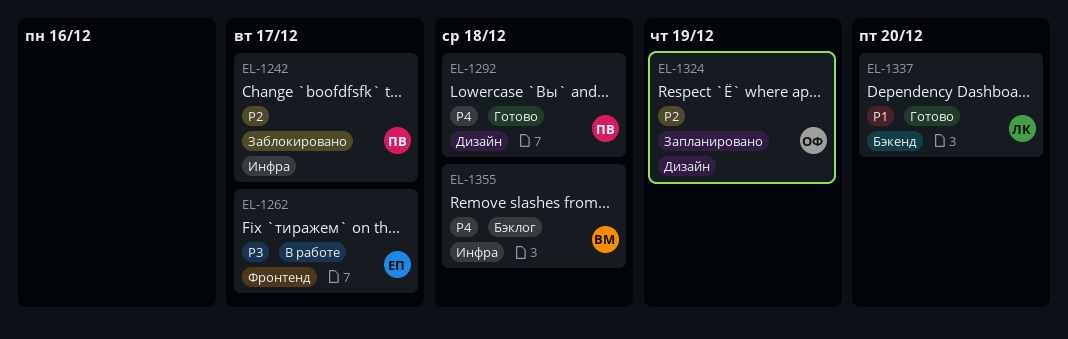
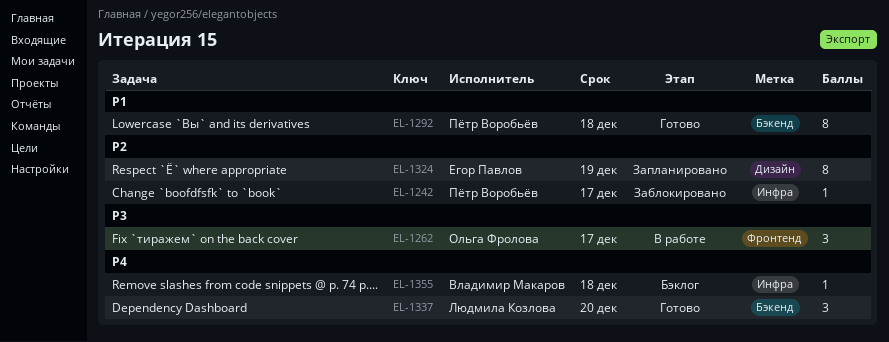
EL-1262, owner: Егор Павлов -> Ольга Фролова
EL-1292, priority: P4 -> P1
EL-1292, label: Дизайн -> Бэкенд
EL-1324, owner: Ольга Фролова -> Егор Павлов
EL-1337, priority: P1 -> P4

